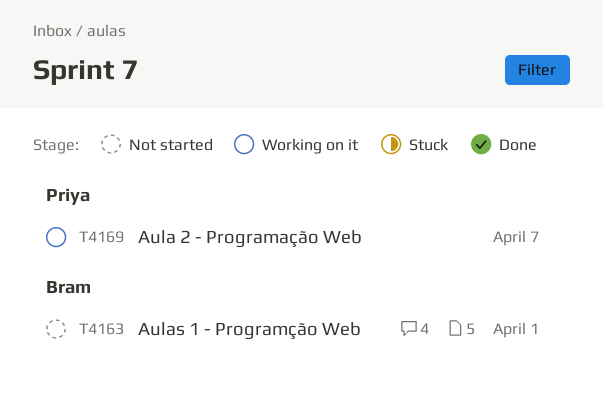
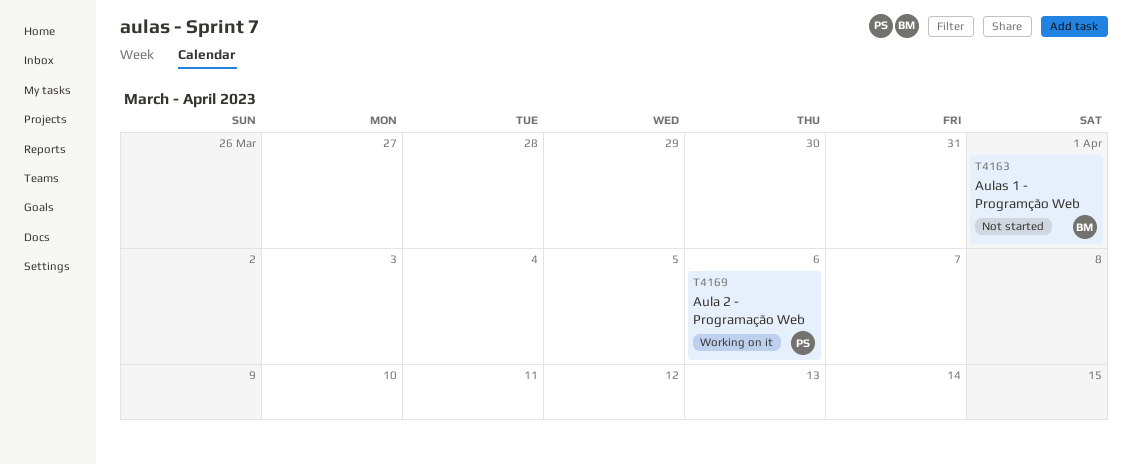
T4169, due: Apr 7 -> Apr 6

